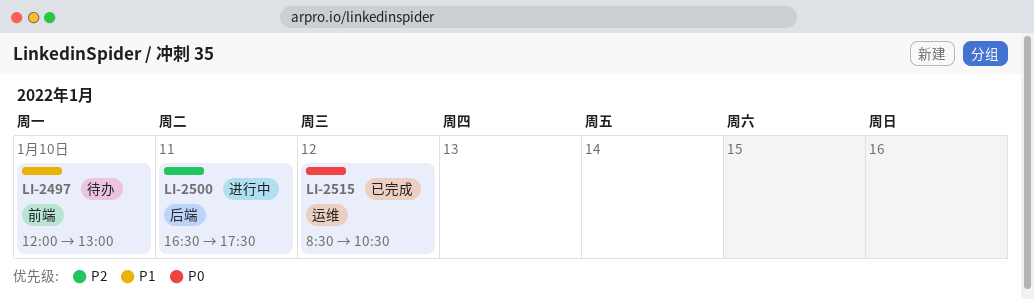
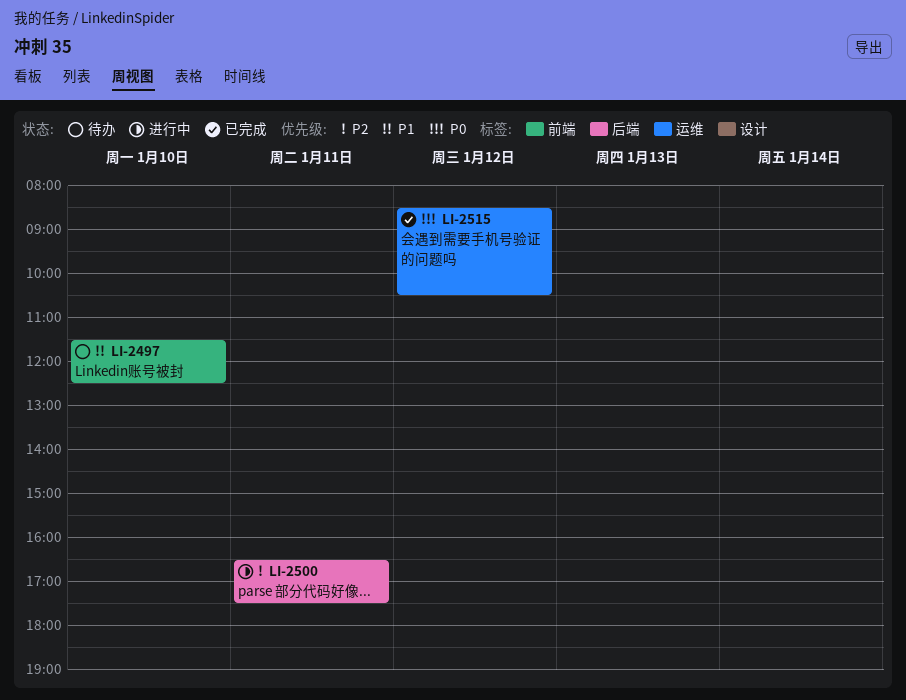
LI-2497, begins: 12:00 -> 11:30
LI-2497, ends: 13:00 -> 12:30

